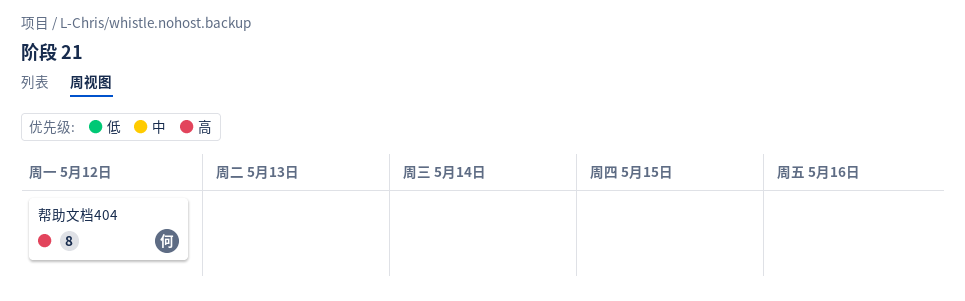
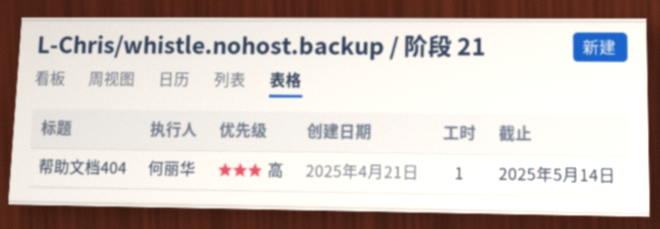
帮助文档404, estimate: 8 -> 1
帮助文档404, due: May 12 -> May 14

